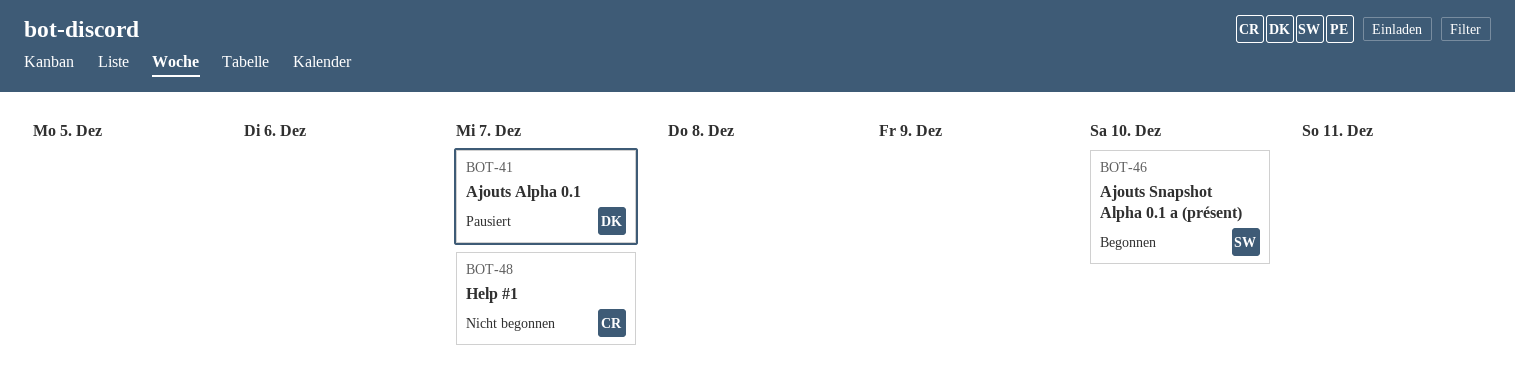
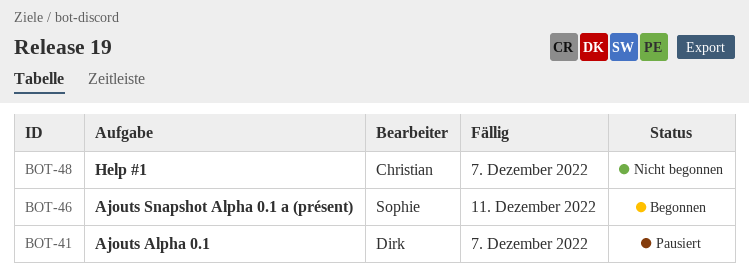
BOT-46, due: Dec 10 -> Dec 11

